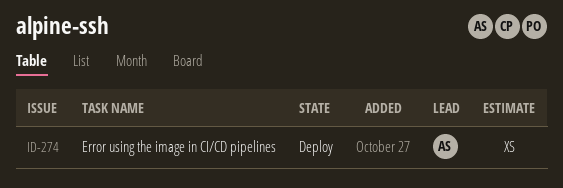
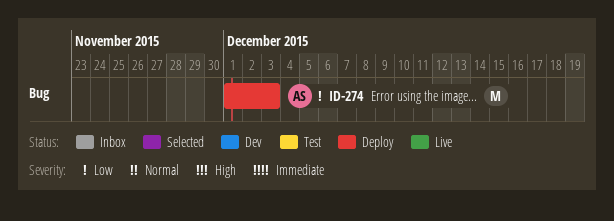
ID-274, estimate: XS -> M

